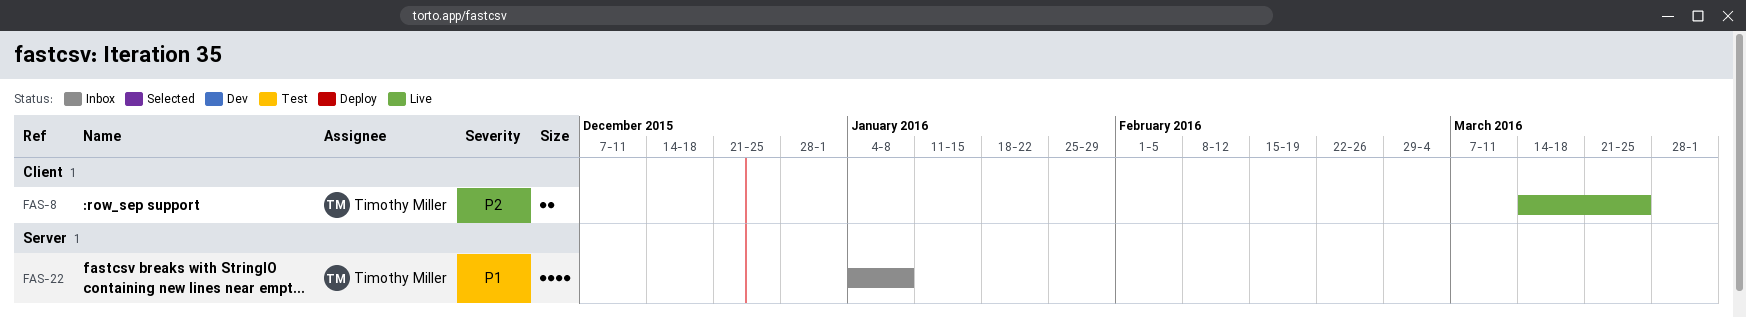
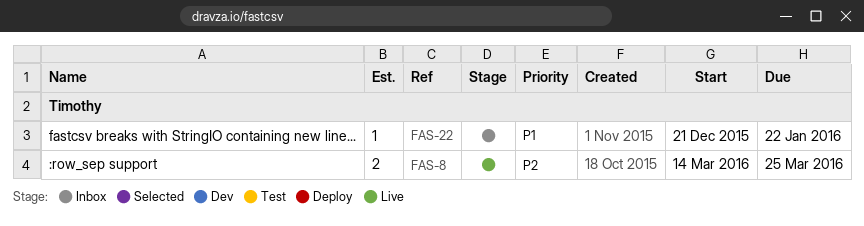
FAS-22, estimate: 4 -> 1
FAS-22, start: Jan 4 -> Dec 21
FAS-22, due: Jan 8 -> Jan 22

